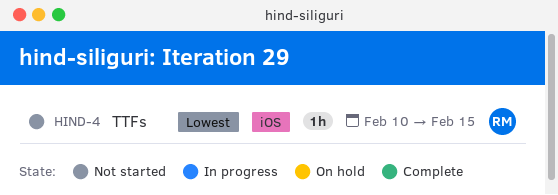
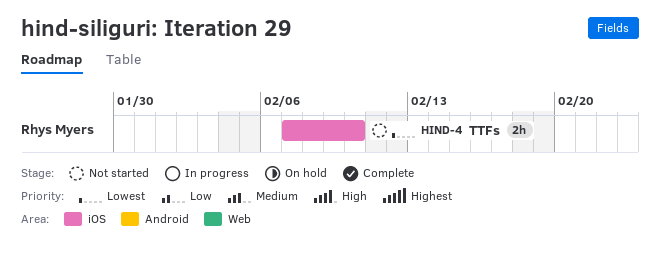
HIND-4, estimate: 1h -> 2h
HIND-4, start: Feb 10 -> Feb 7
HIND-4, due: Feb 15 -> Feb 10

